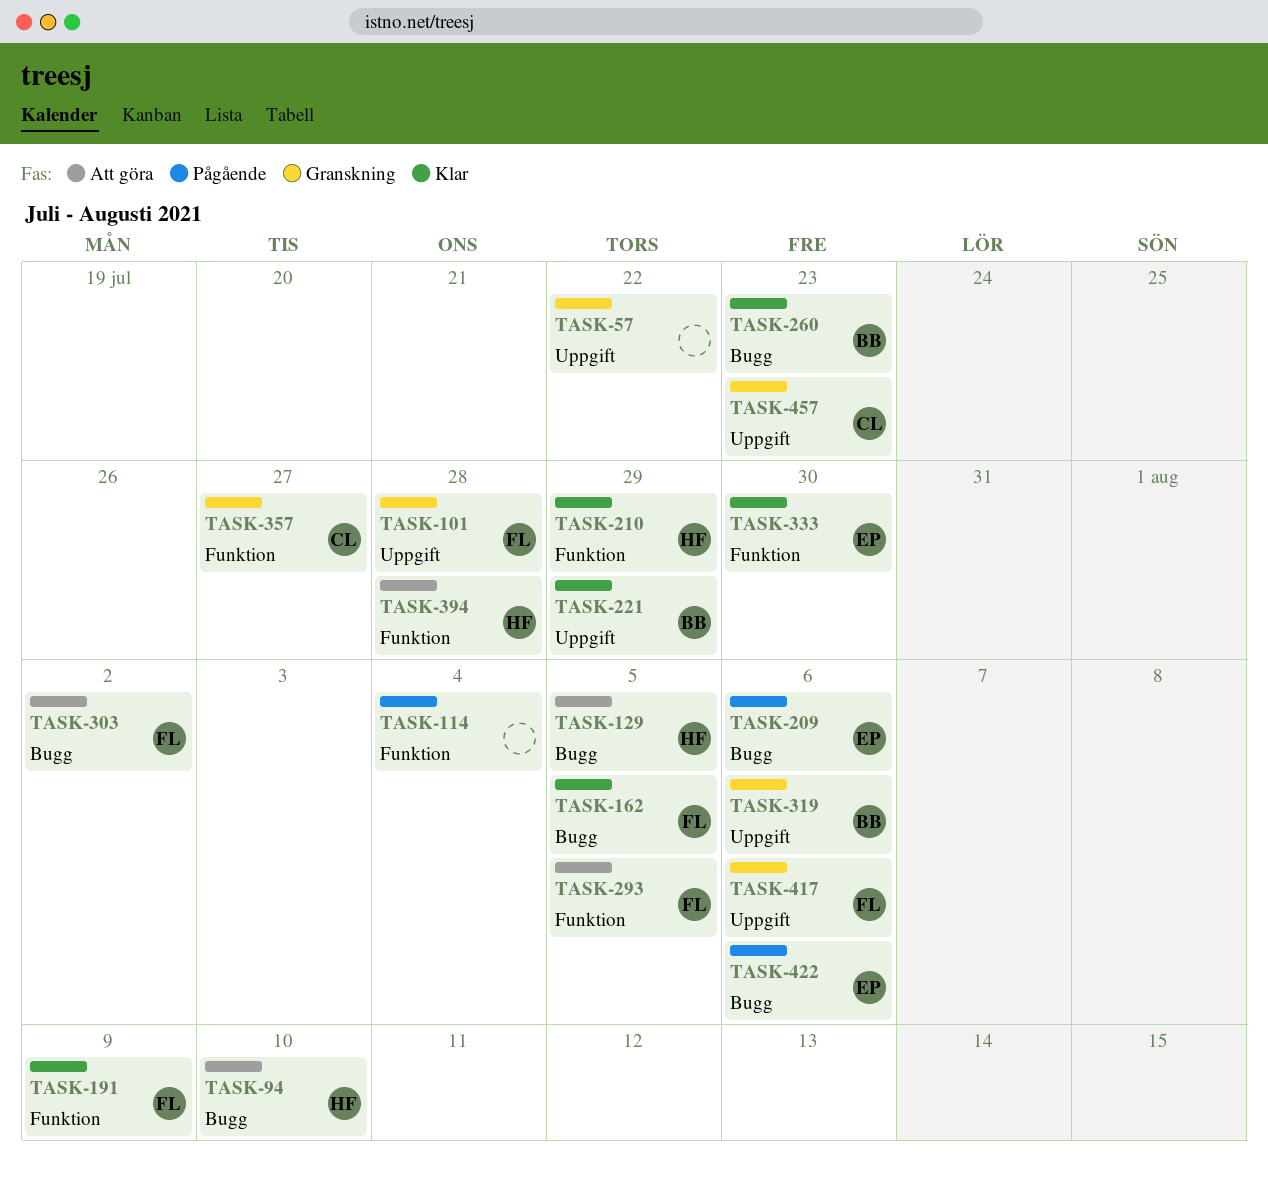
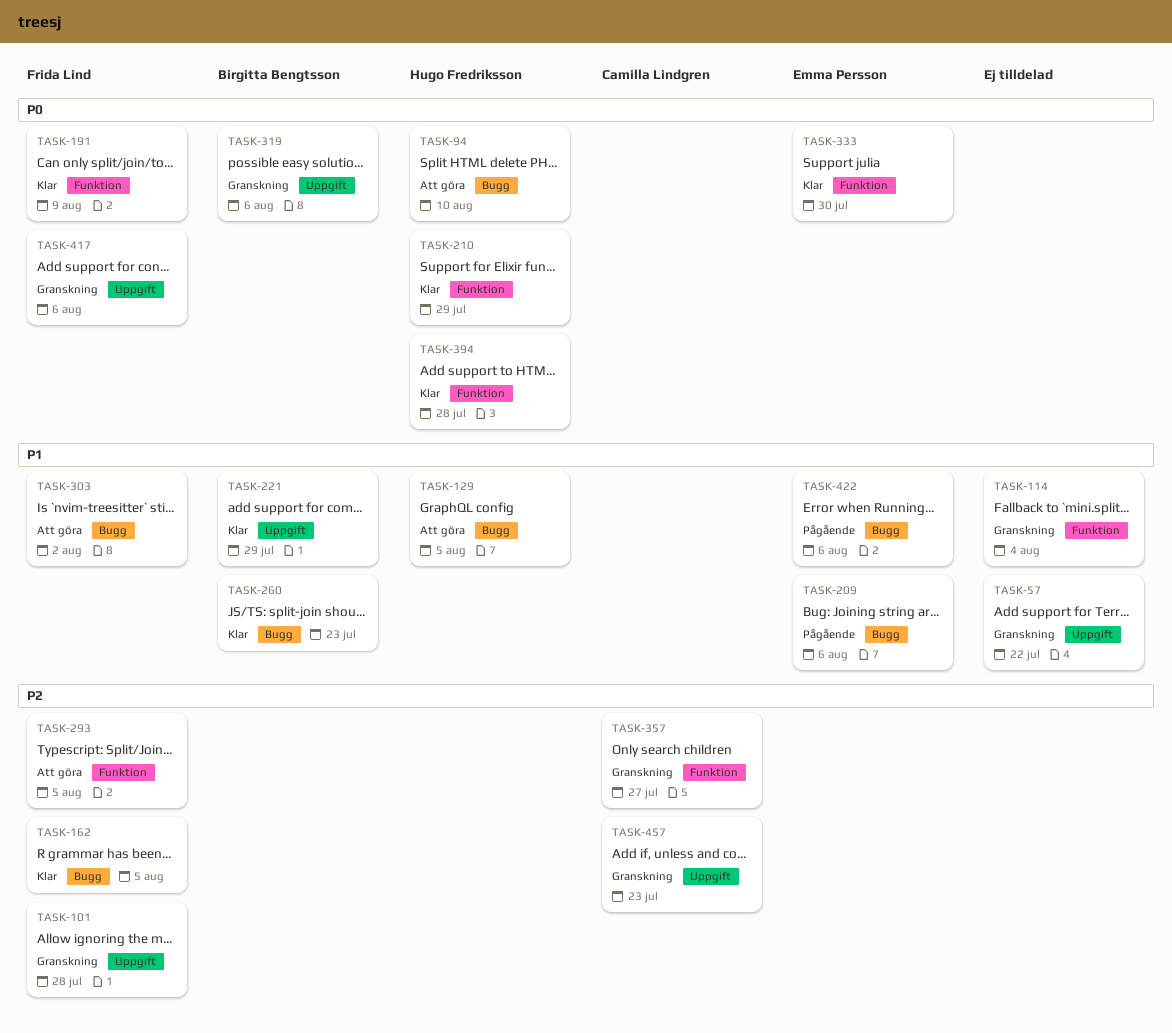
TASK-114, status: Pågående -> Granskning
TASK-394, status: Att göra -> Klar

